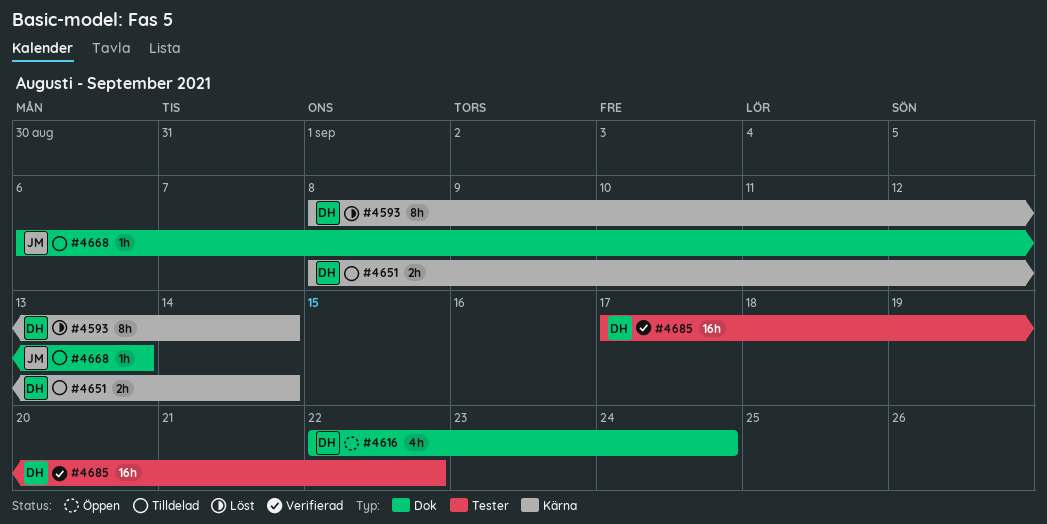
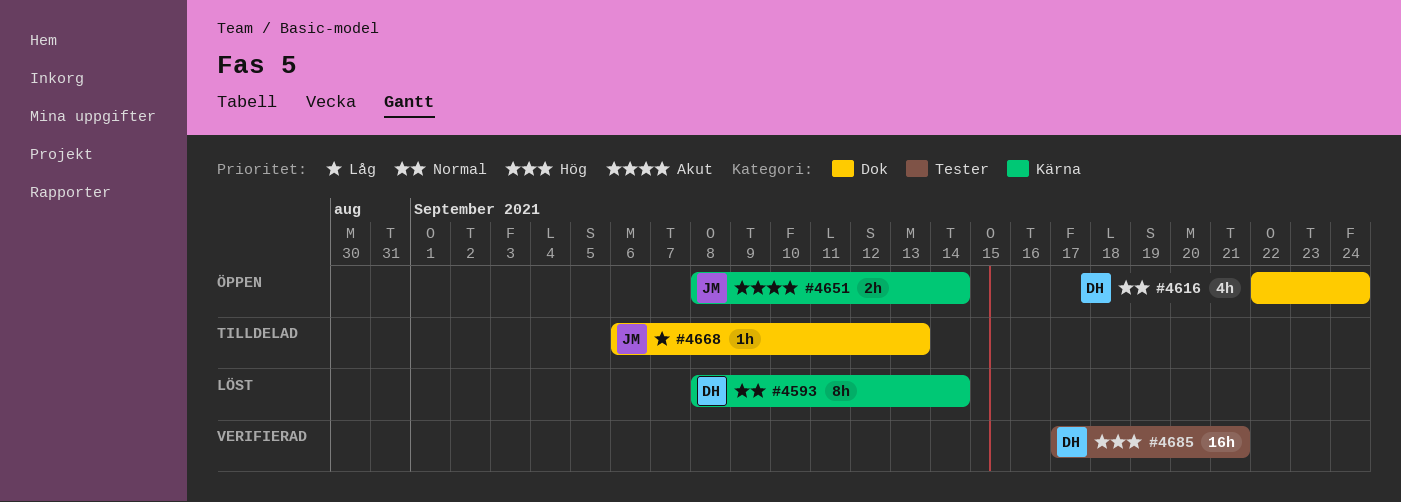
#4651, status: Tilldelad -> Öppen
#4651, owner: DH -> JM
#4685, due: Sep 22 -> Sep 21

